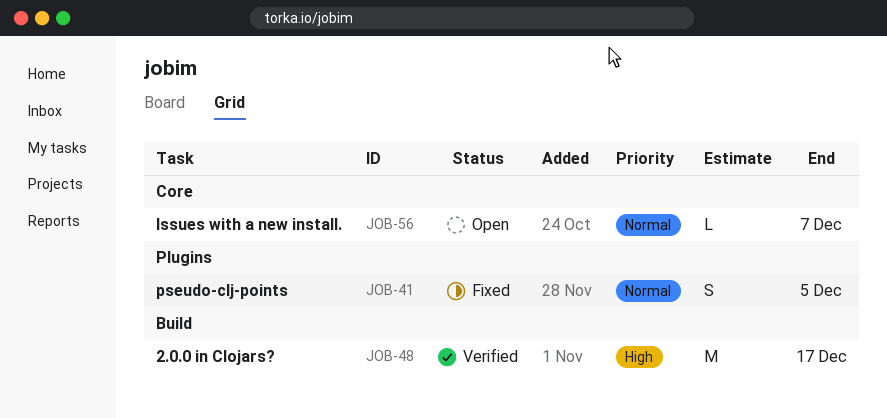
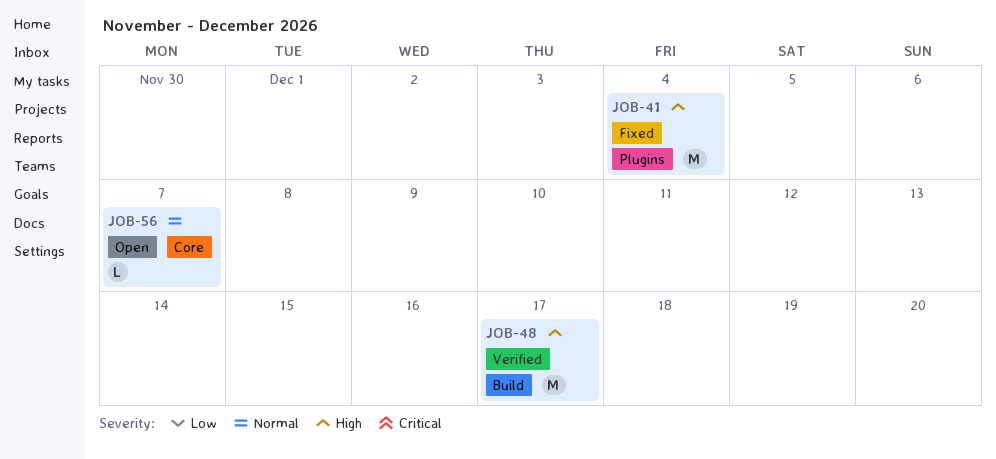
JOB-41, priority: Normal -> High
JOB-41, estimate: S -> M
JOB-41, due: Dec 5 -> Dec 4

